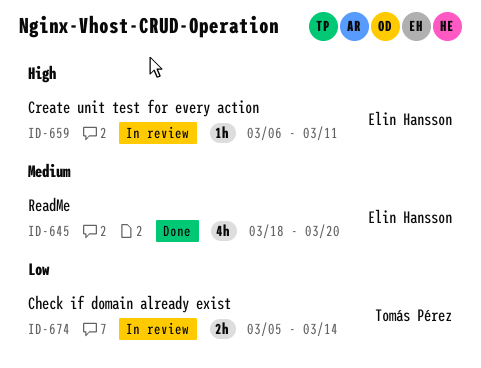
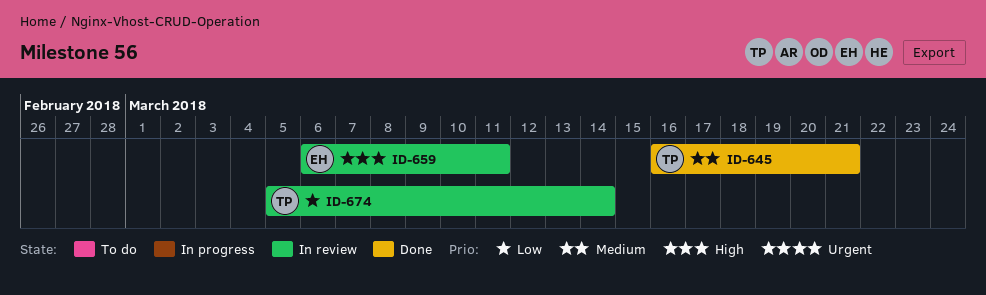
ID-645, owner: Elin Hansson -> Tomás Pérez
ID-645, start: Mar 18 -> Mar 16
ID-645, due: Mar 20 -> Mar 21

